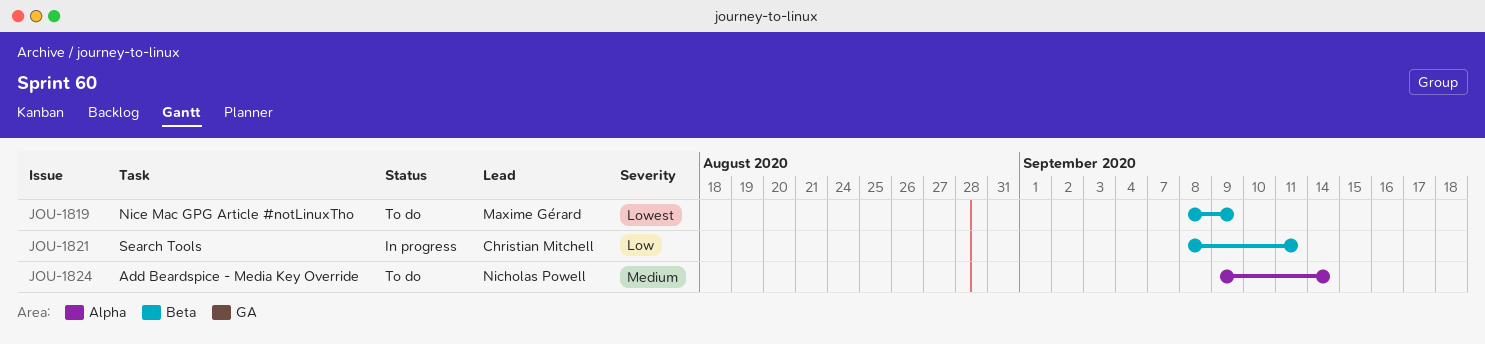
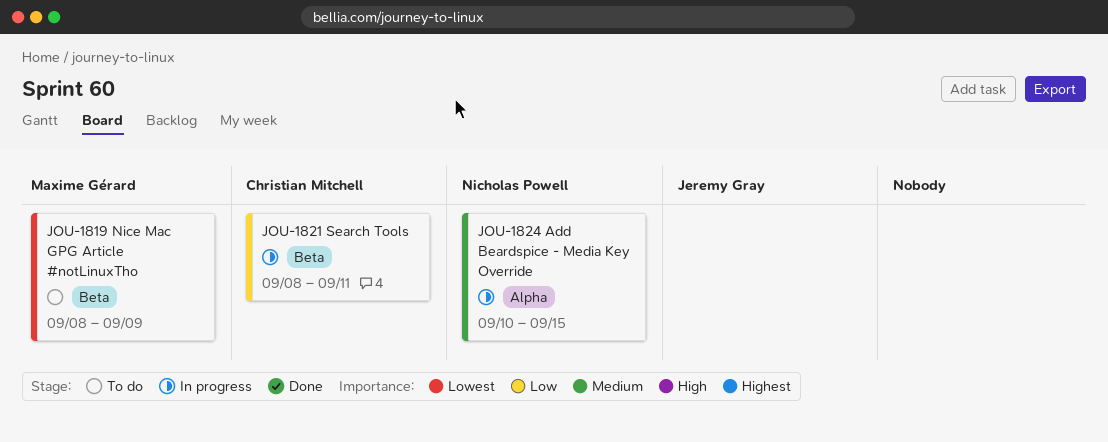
JOU-1824, status: To do -> In progress
JOU-1824, start: Sep 9 -> Sep 10
JOU-1824, due: Sep 14 -> Sep 15

